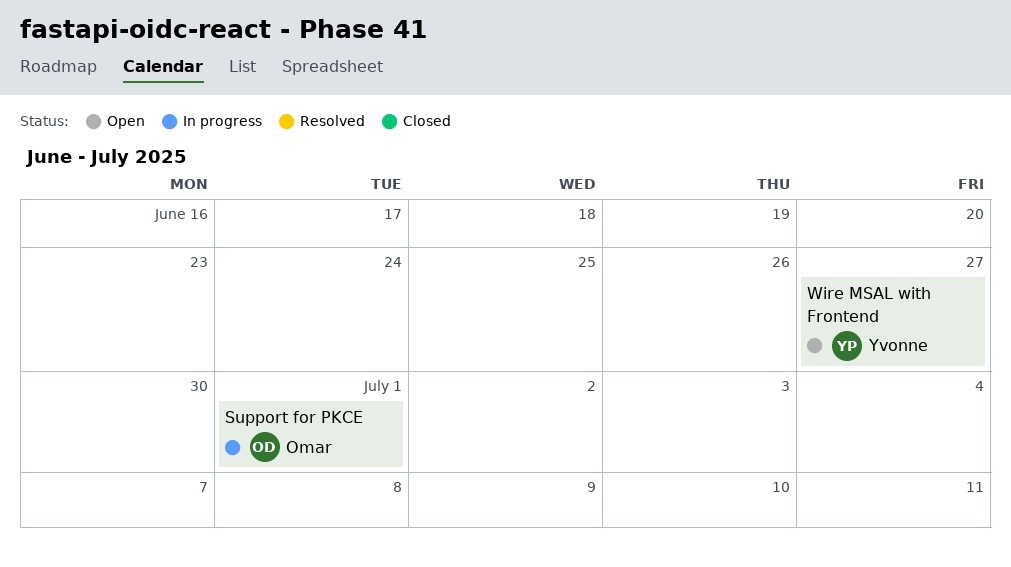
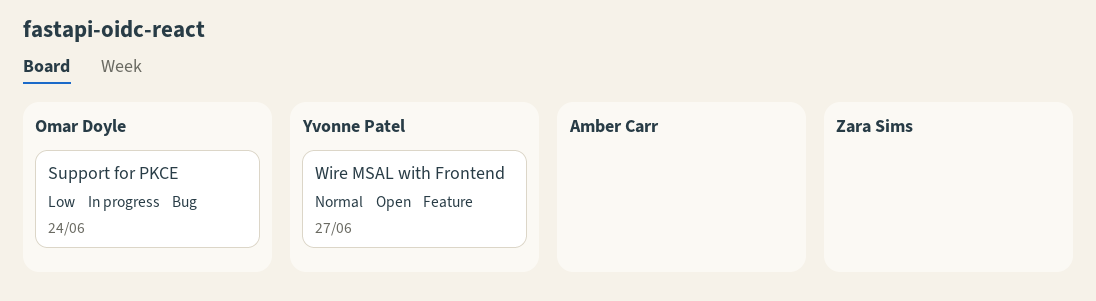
Support for PKCE, due: Jul 1 -> Jun 24

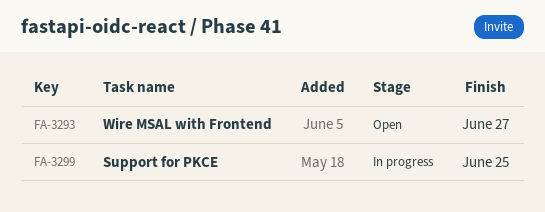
Support for PKCE, due: Jun 24 -> Jun 25

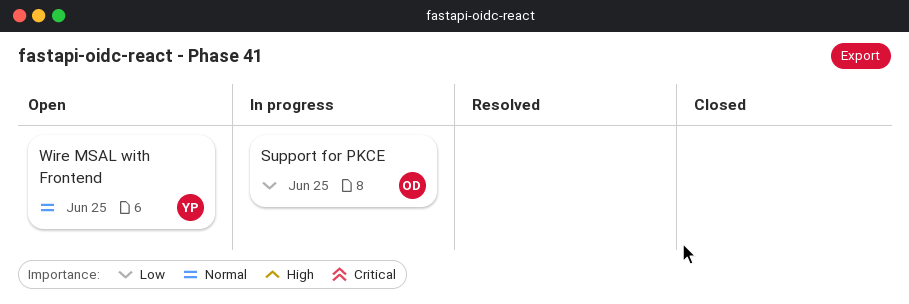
Wire MSAL with Frontend, due: Jun 27 -> Jun 25

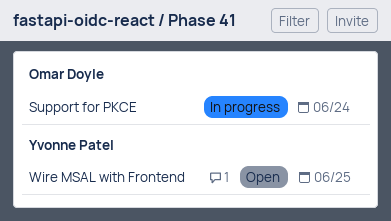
Support for PKCE, due: Jun 25 -> Jun 24

